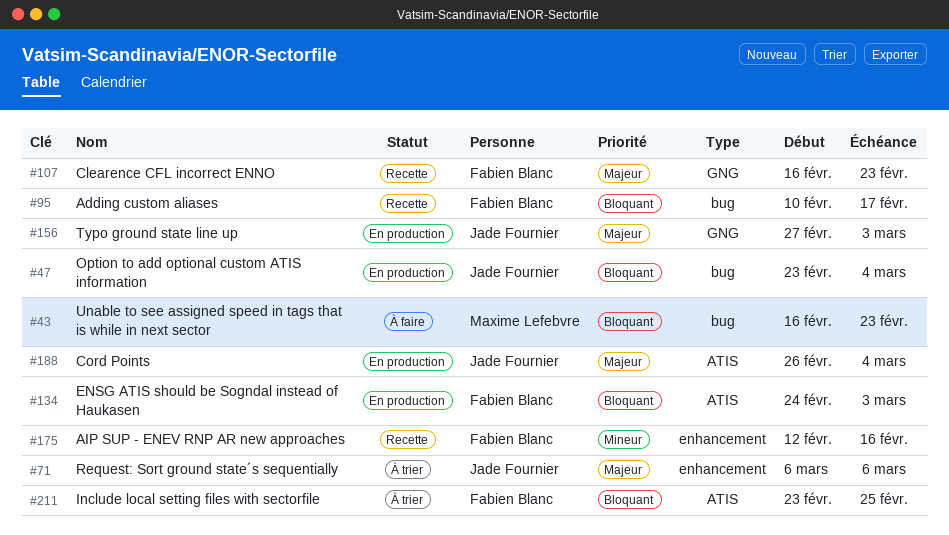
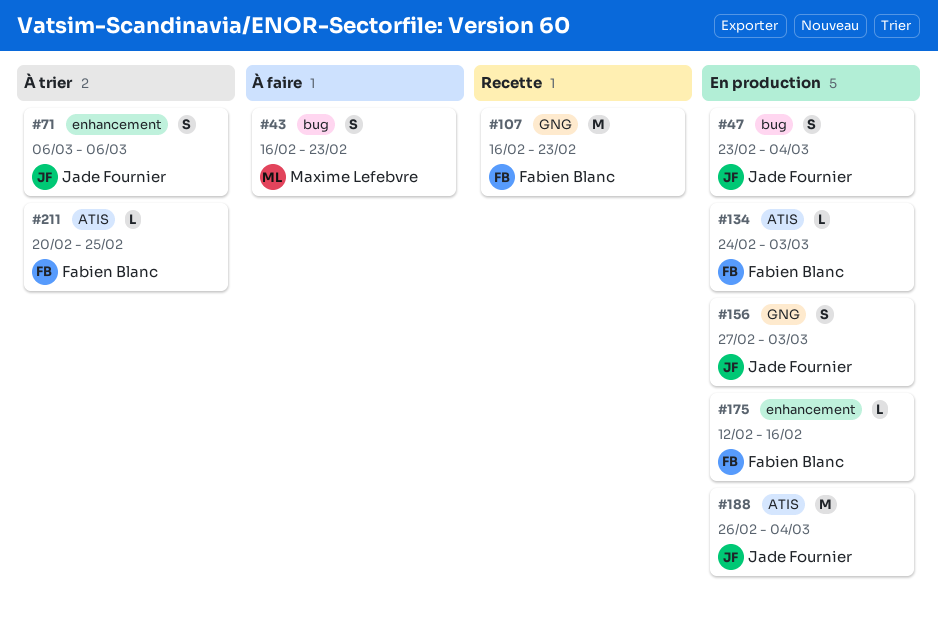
#95: present -> none
#175, status: Recette -> En production
#211, start: Feb 23 -> Feb 20

